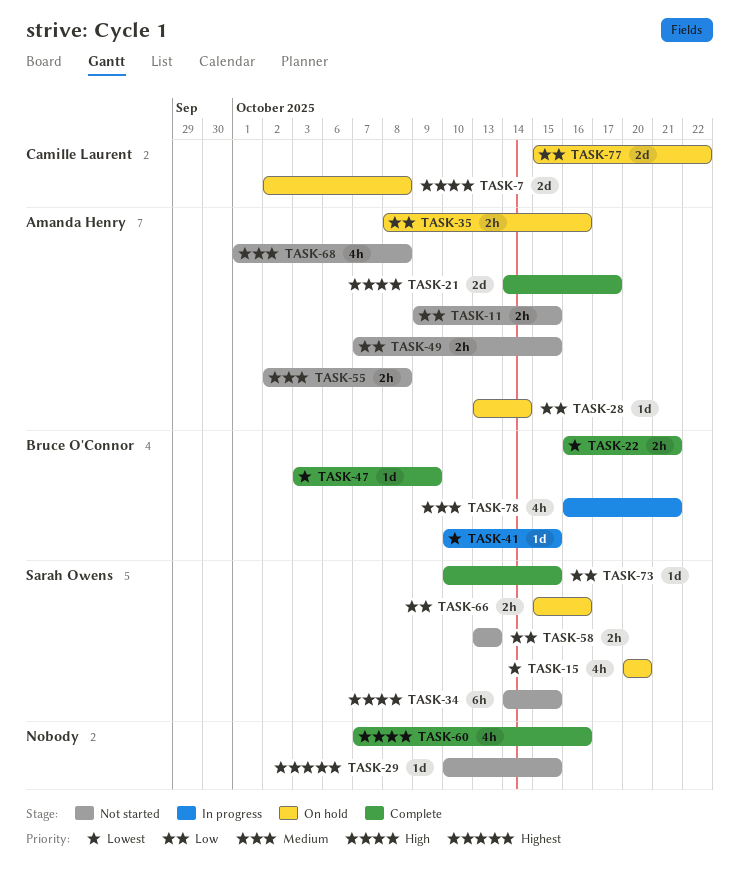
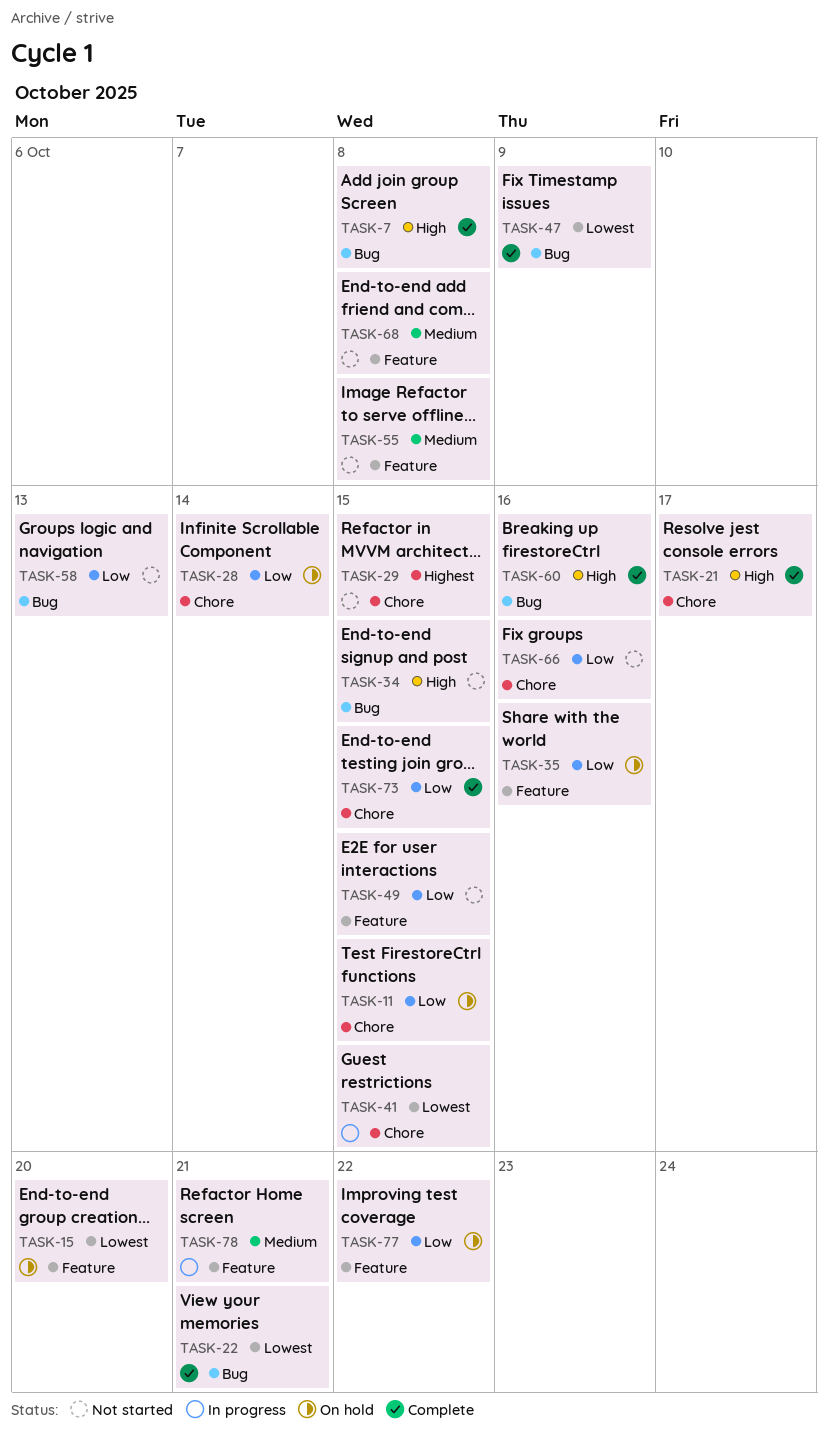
TASK-7, status: On hold -> Complete
TASK-11, status: Not started -> On hold
TASK-66, status: On hold -> Not started

